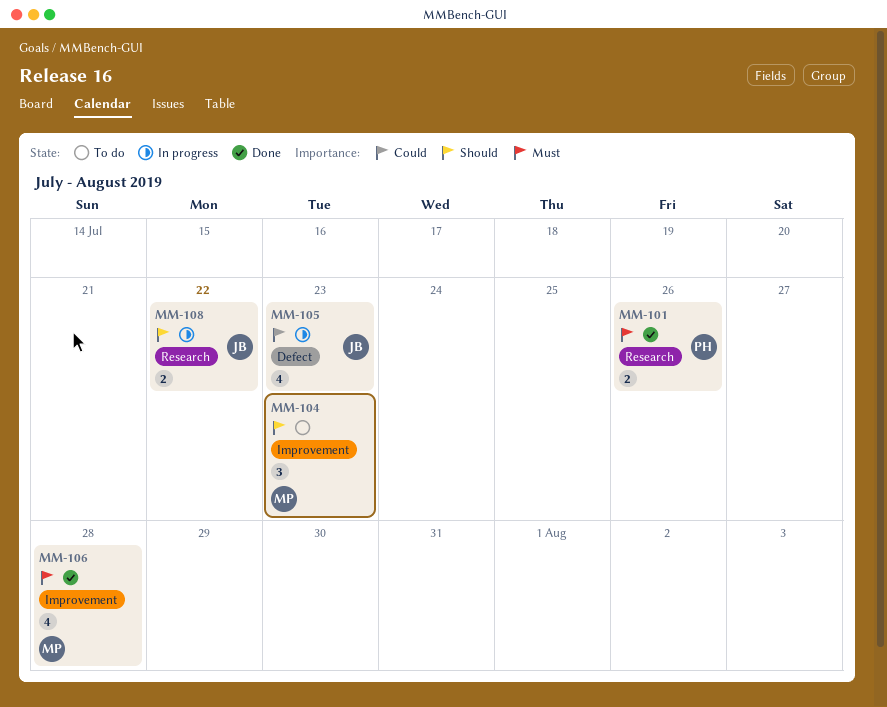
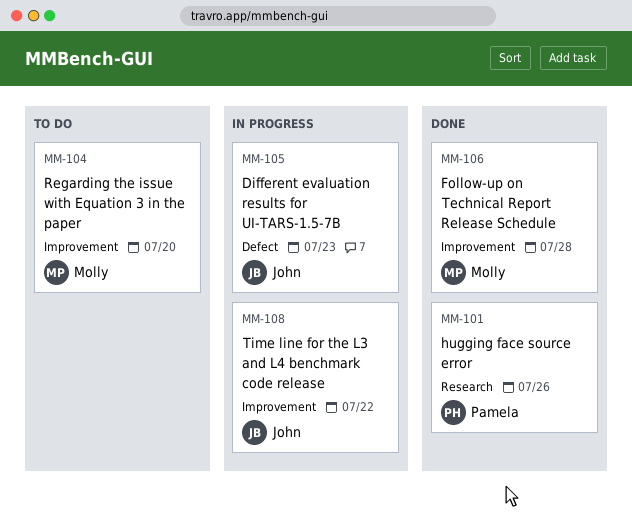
MM-104, due: Jul 23 -> Jul 20
MM-108, label: Research -> Improvement

